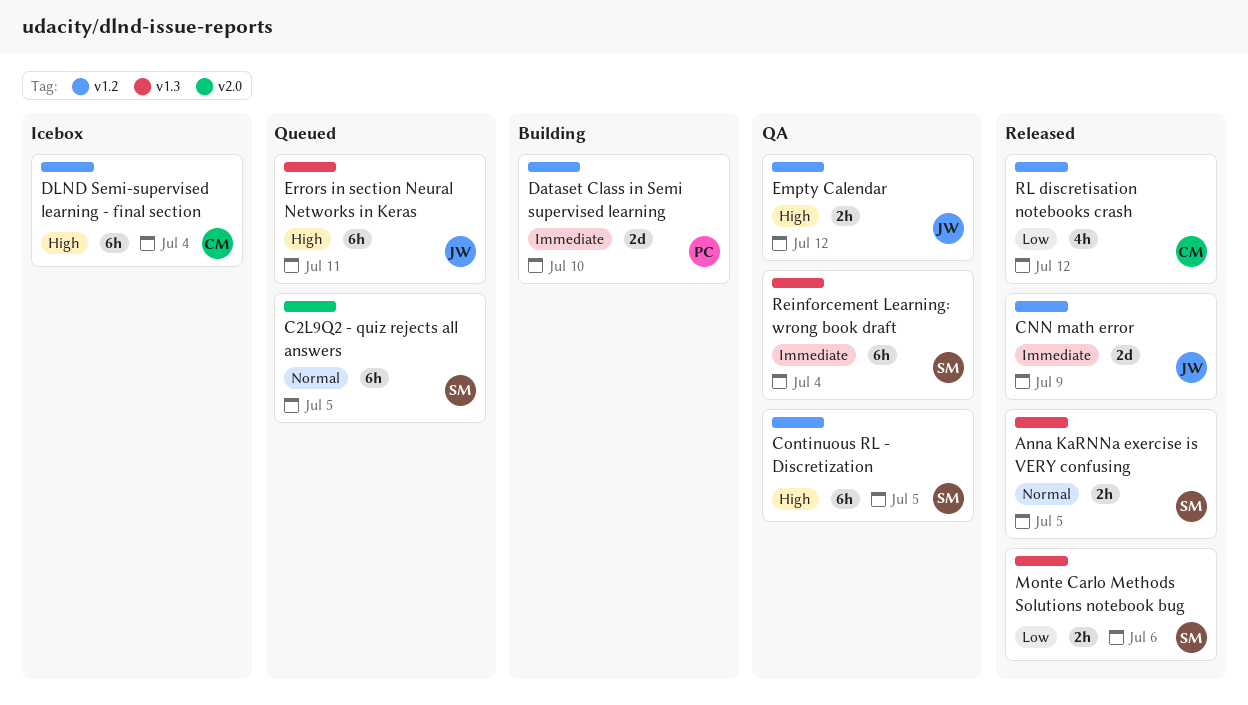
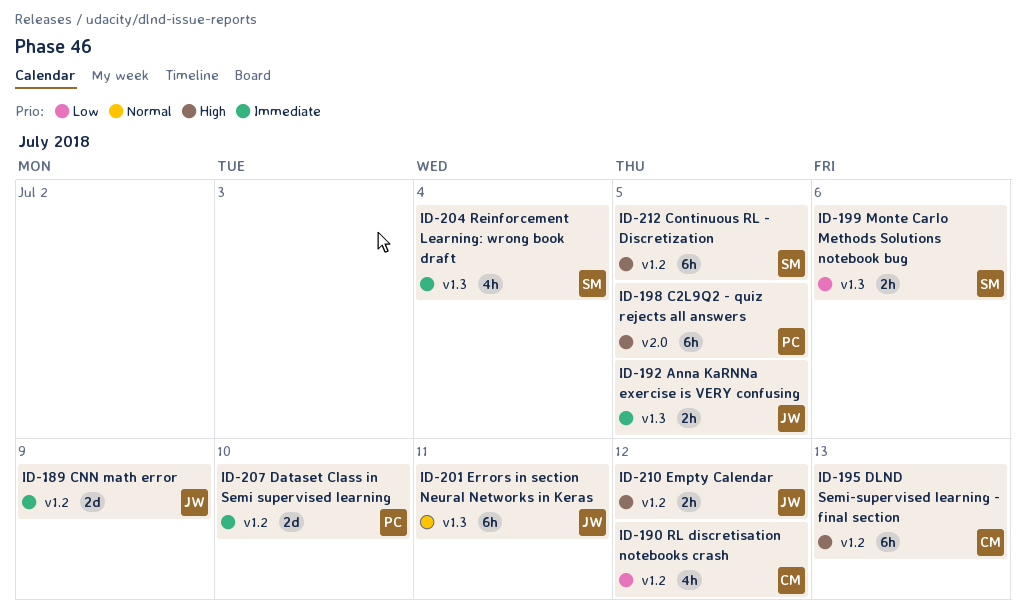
Anna KaRNNa exercise is VERY confusing, owner: SM -> JW
Anna KaRNNa exercise is VERY confusing, priority: Normal -> Immediate
C2L9Q2 - quiz rejects all answers, owner: SM -> PC
C2L9Q2 - quiz rejects all answers, priority: Normal -> High
DLND Semi-supervised learning - final section, due: Jul 4 -> Jul 13
Errors in section Neural Networks in Keras, priority: High -> Normal
Reinforcement Learning: wrong book draft, estimate: 6h -> 4h

